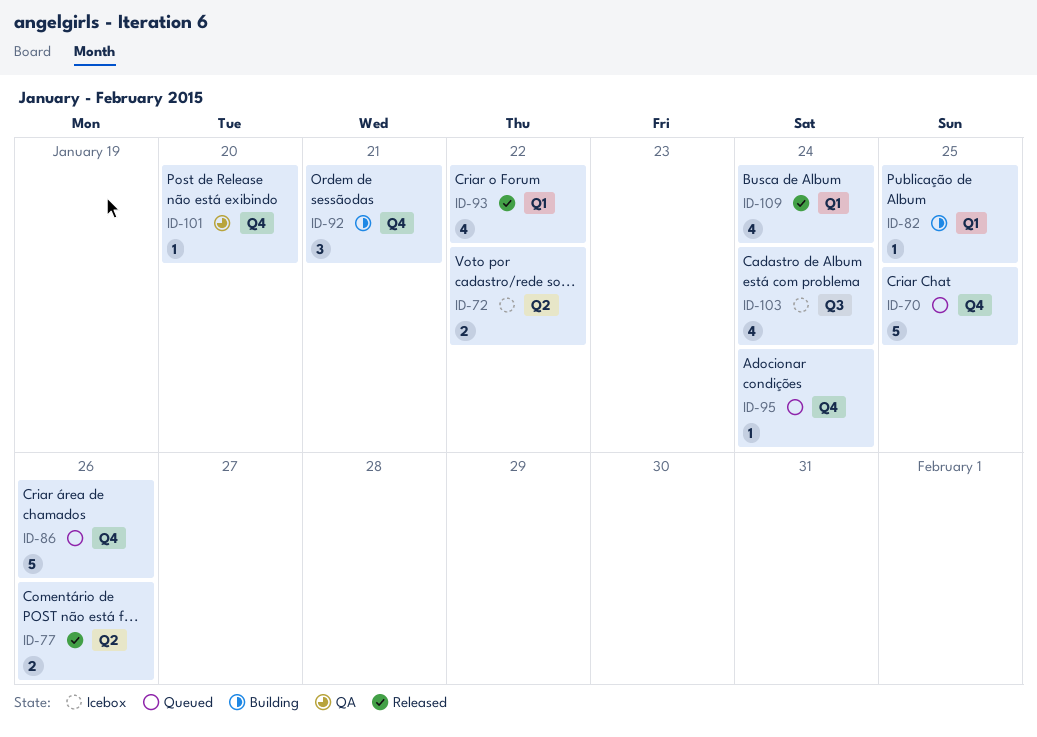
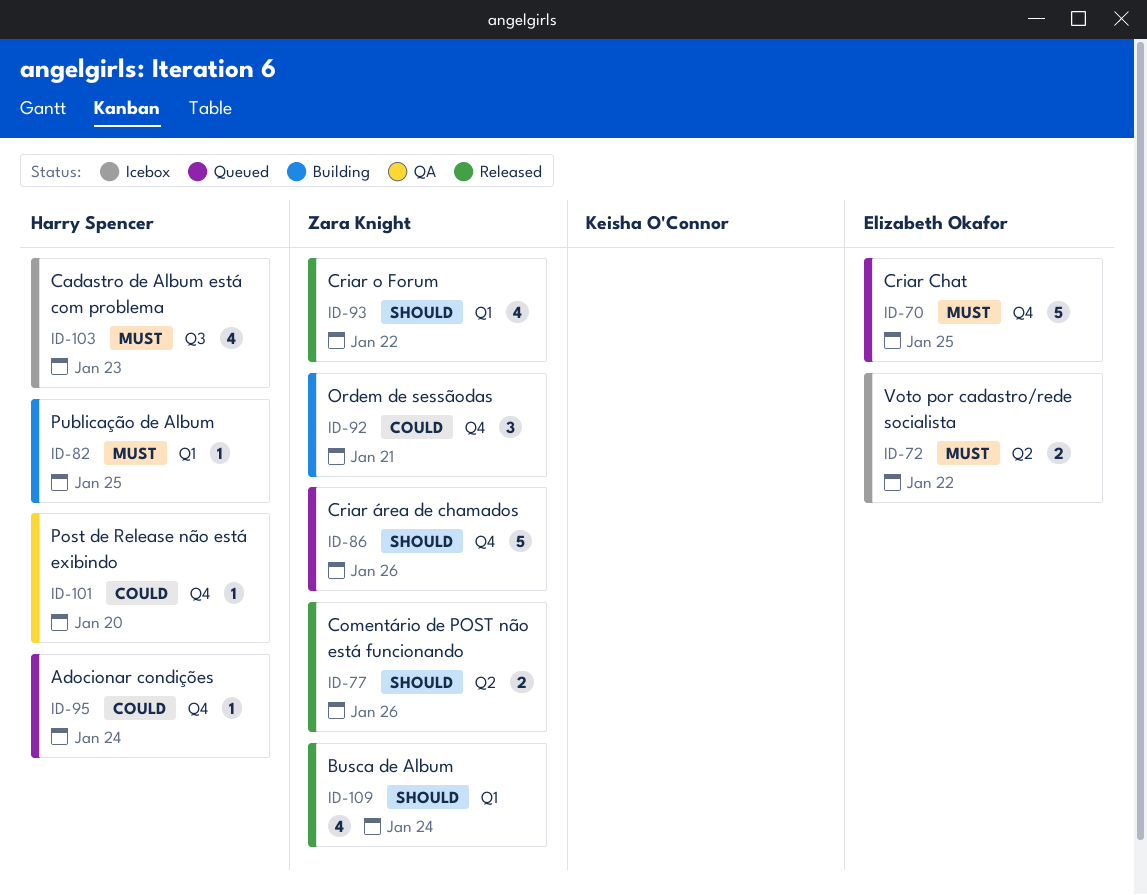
ID-103, due: Jan 24 -> Jan 23

